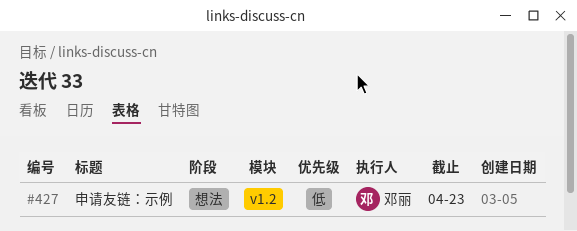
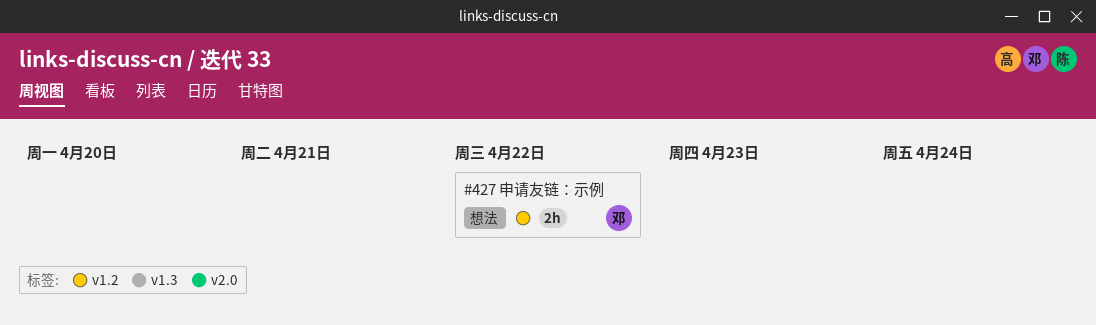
#427, due: Apr 23 -> Apr 22

